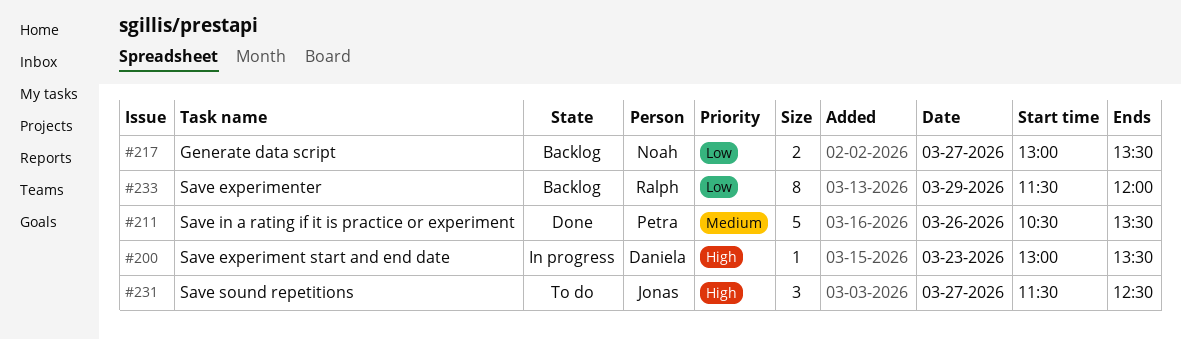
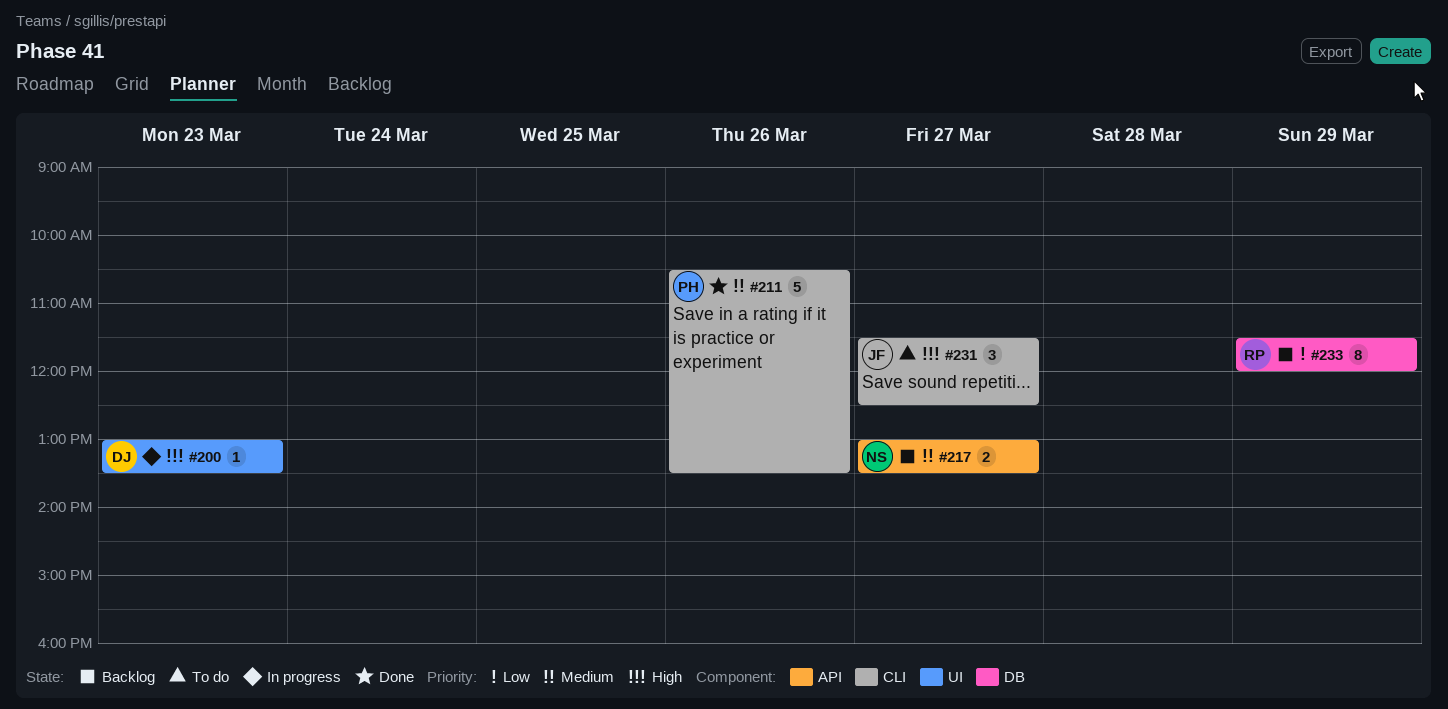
#217, priority: Low -> Medium

